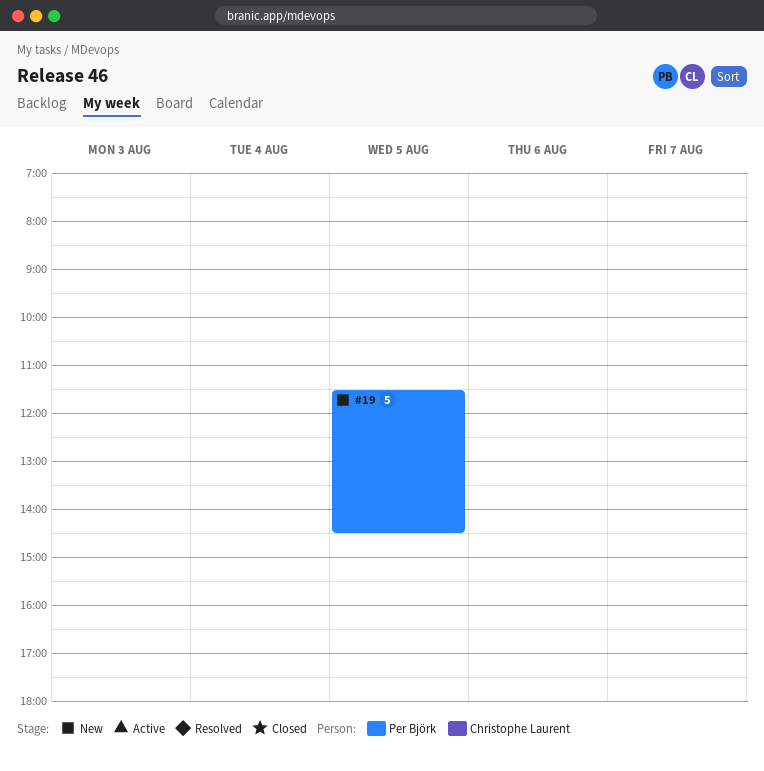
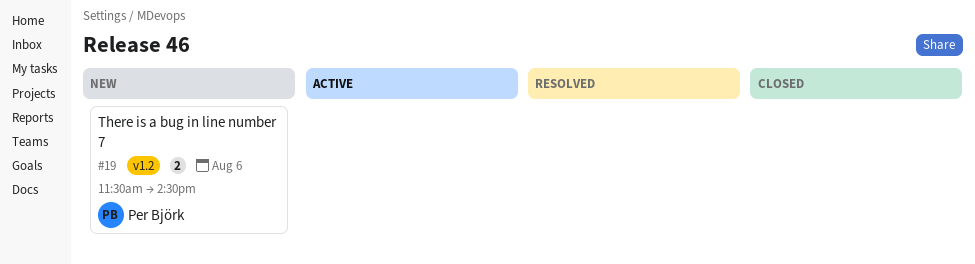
#19, estimate: 5 -> 2
#19, day: Aug 5 -> Aug 6

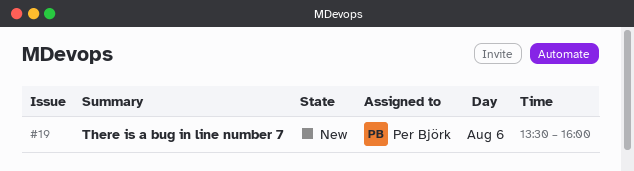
#19, begins: 11:30 -> 13:30
#19, ends: 14:30 -> 16:00

